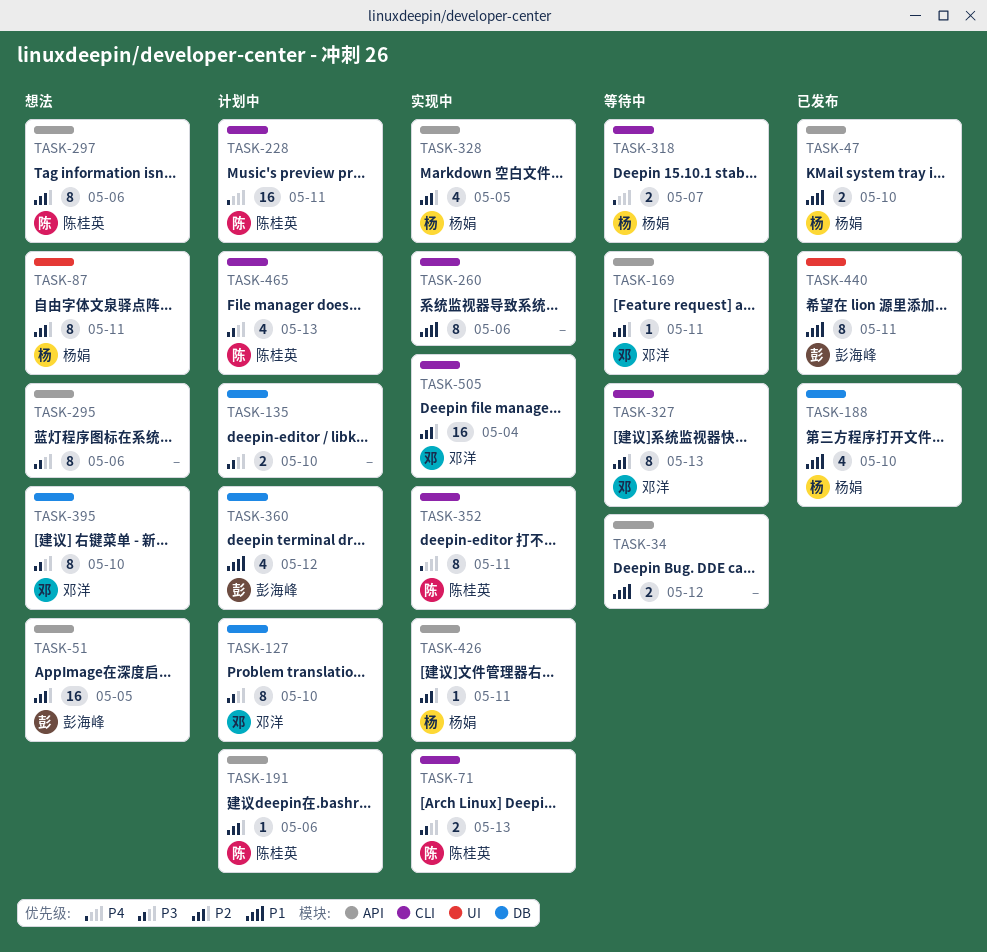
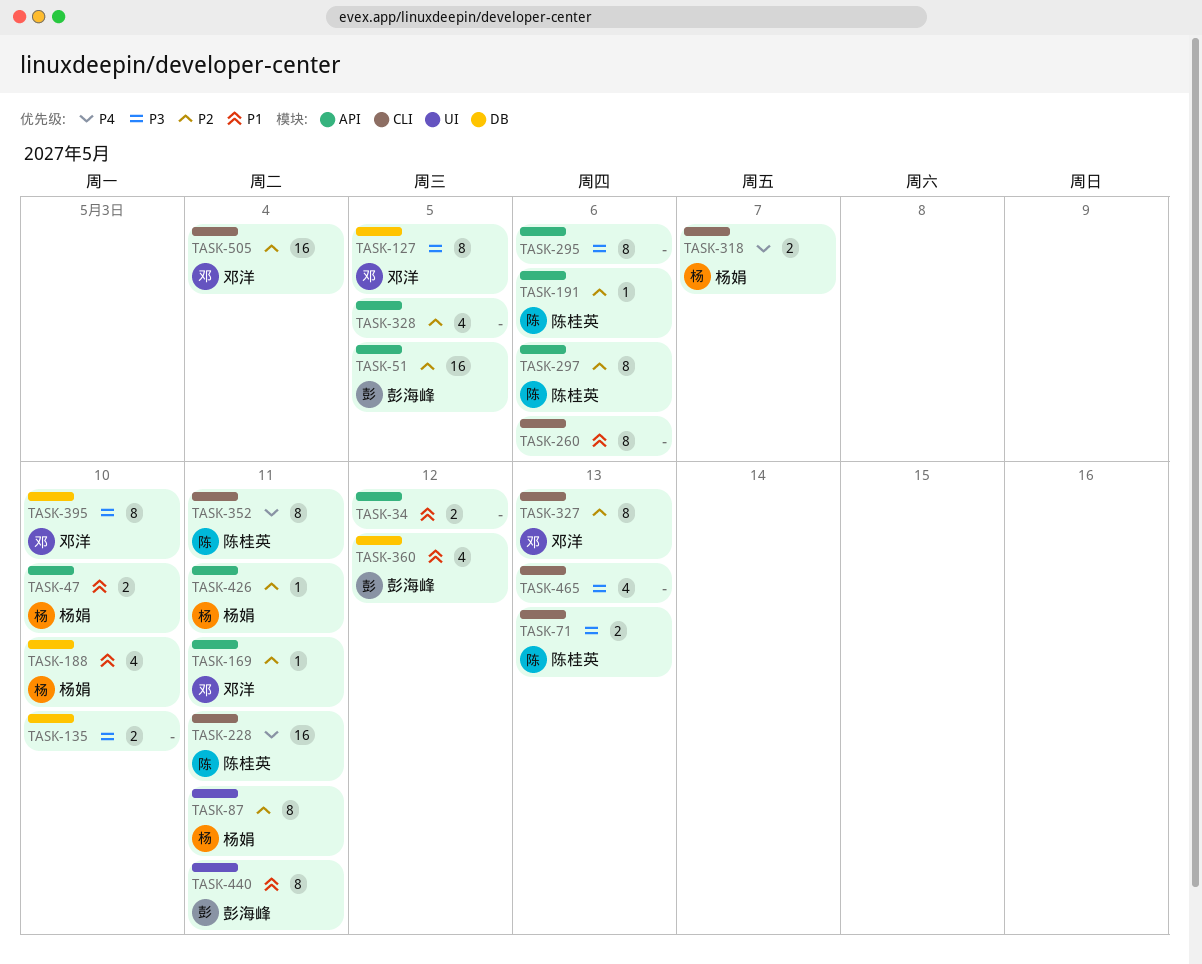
TASK-127, due: May 10 -> May 5
TASK-328, owner: 杨娟 -> none
TASK-465, owner: 陈桂英 -> none

